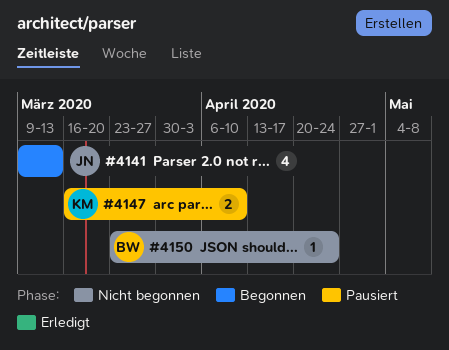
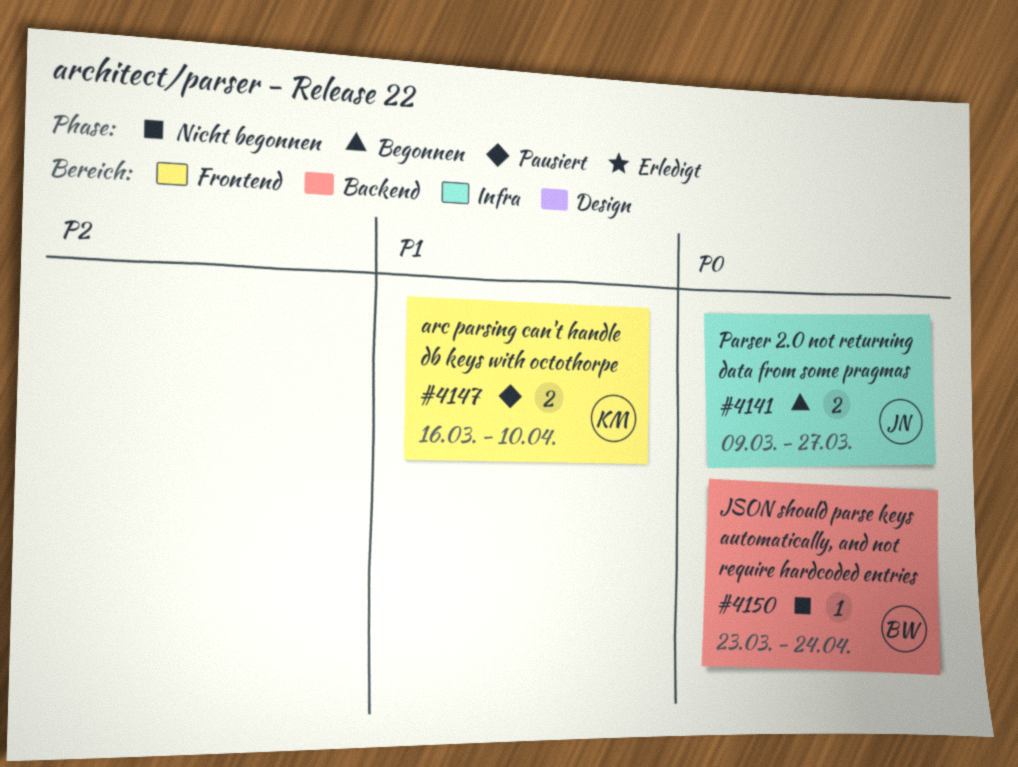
#4141, estimate: 4 -> 2
#4141, due: Mar 13 -> Mar 27

